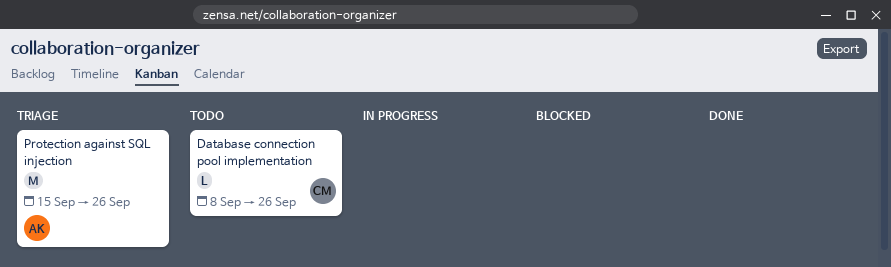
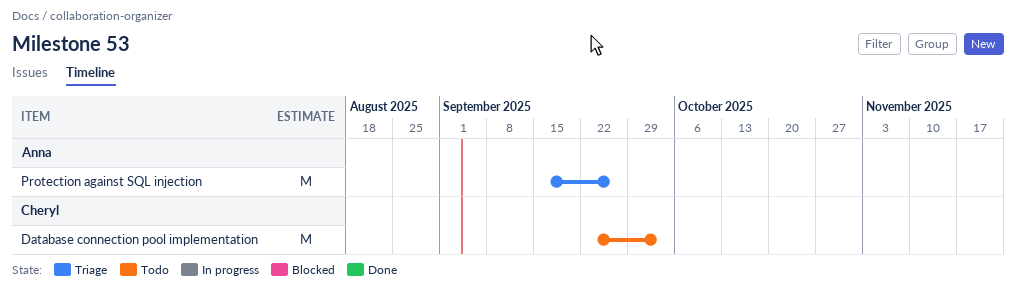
Database connection pool implementation, estimate: L -> M
Database connection pool implementation, start: Sep 8 -> Sep 22
Database connection pool implementation, due: Sep 26 -> Oct 3

